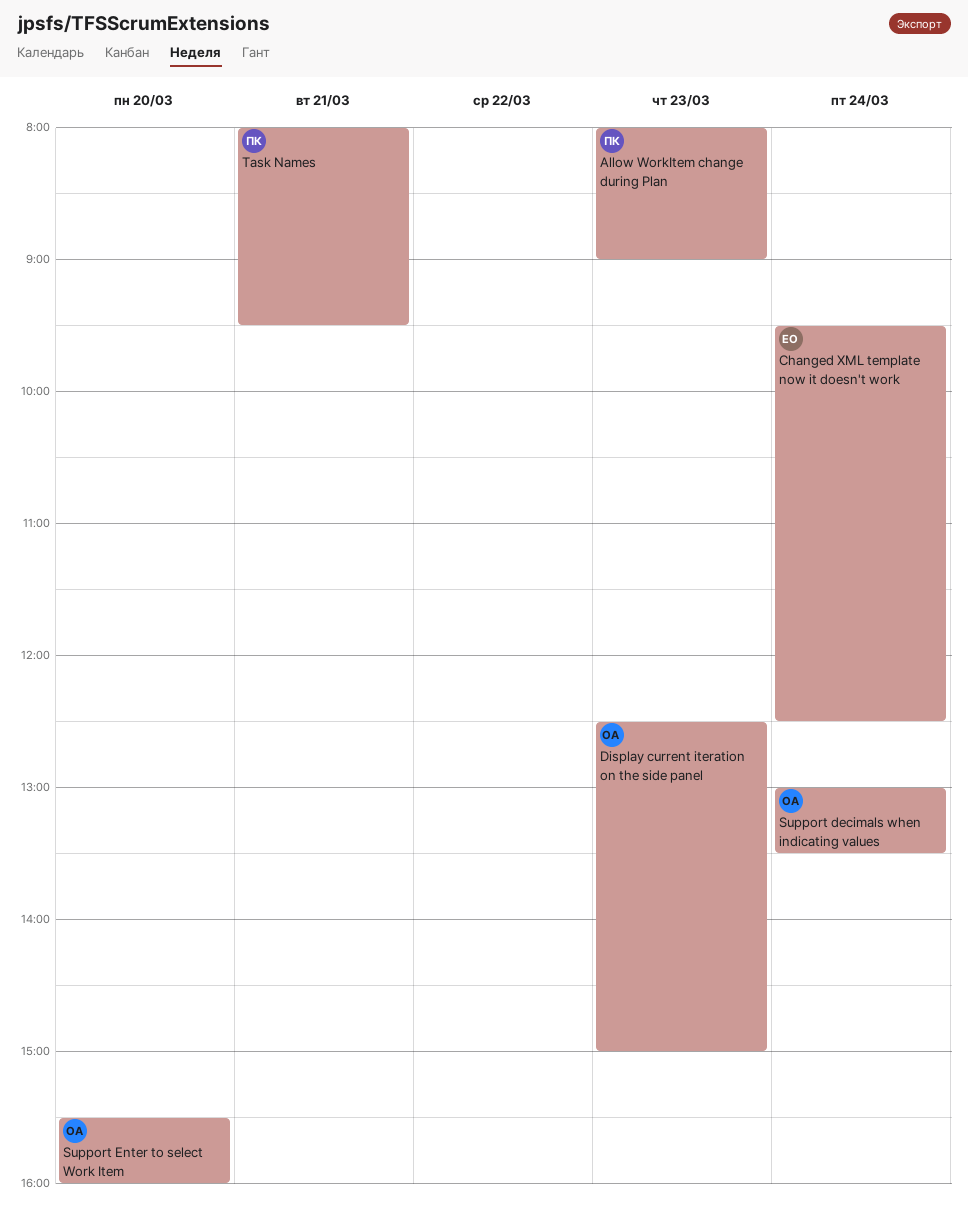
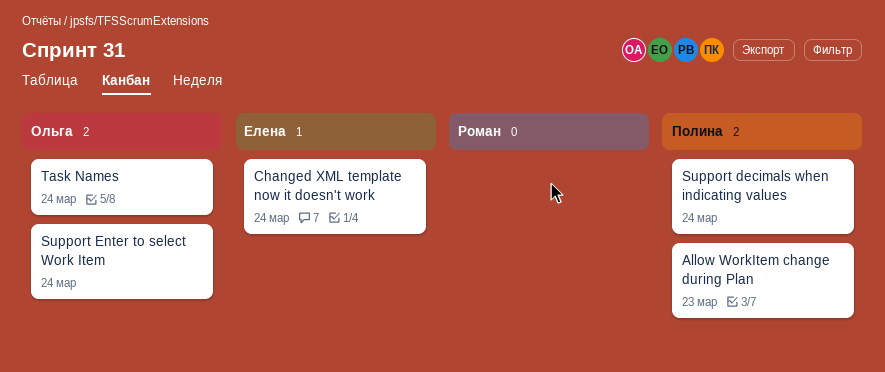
Display current iteration on the side panel: present -> none
Support decimals when indicating values, owner: Ольга -> Полина
Support Enter to select Work Item, day: Mar 20 -> Mar 24
Task Names, owner: Полина -> Ольга
Task Names, day: Mar 21 -> Mar 24

